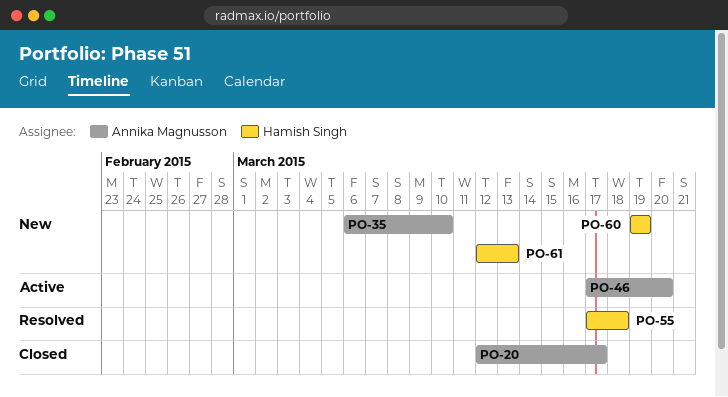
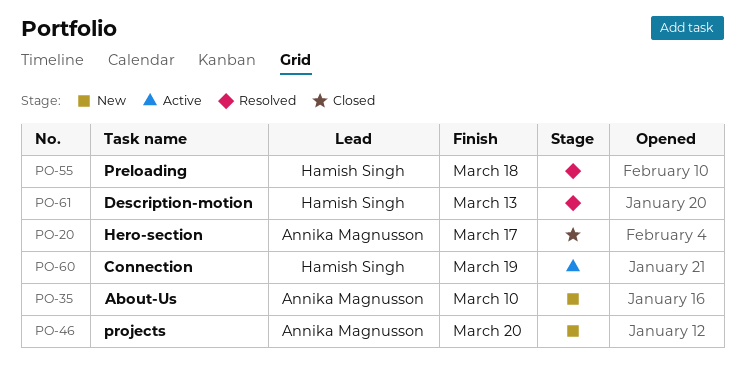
PO-46, status: Active -> New
PO-60, status: New -> Active
PO-61, status: New -> Resolved

